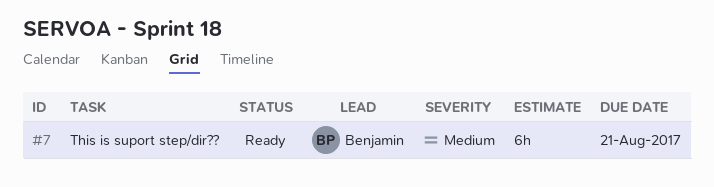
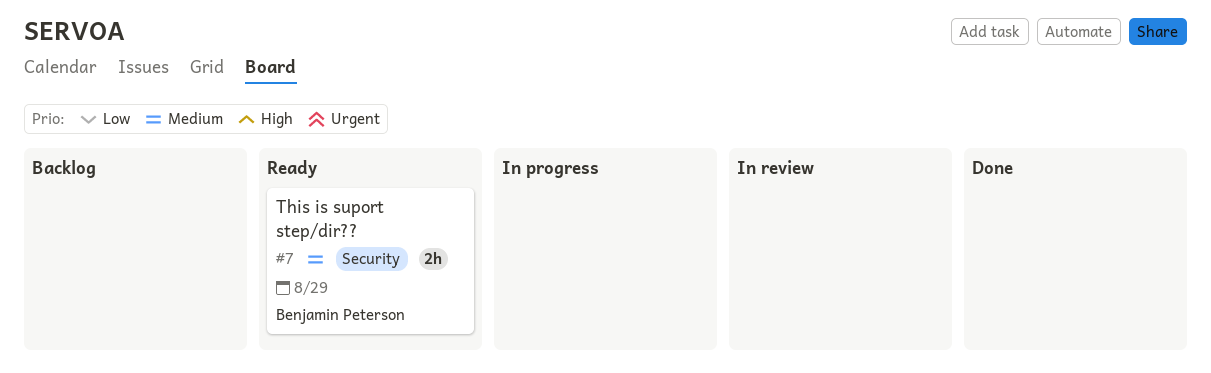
#7, estimate: 6h -> 2h
#7, due: Aug 21 -> Aug 29

